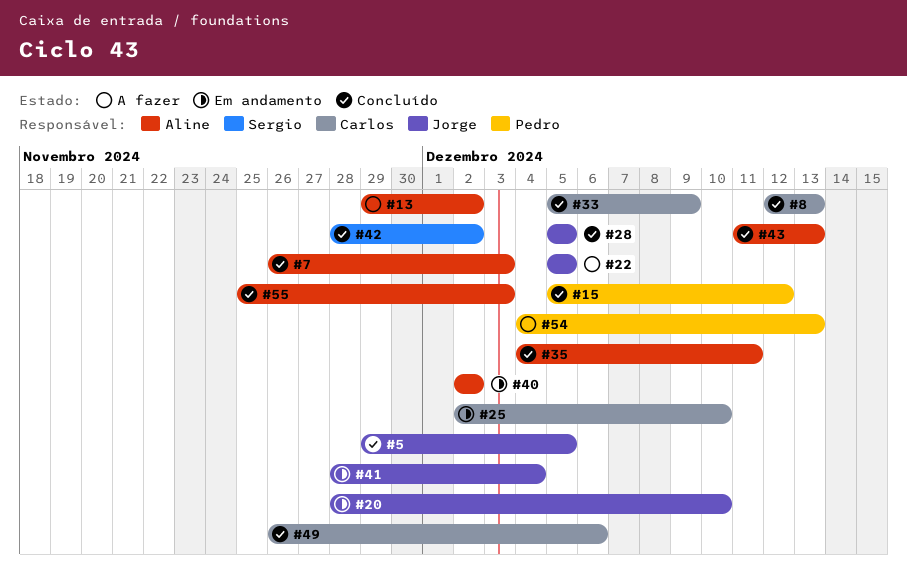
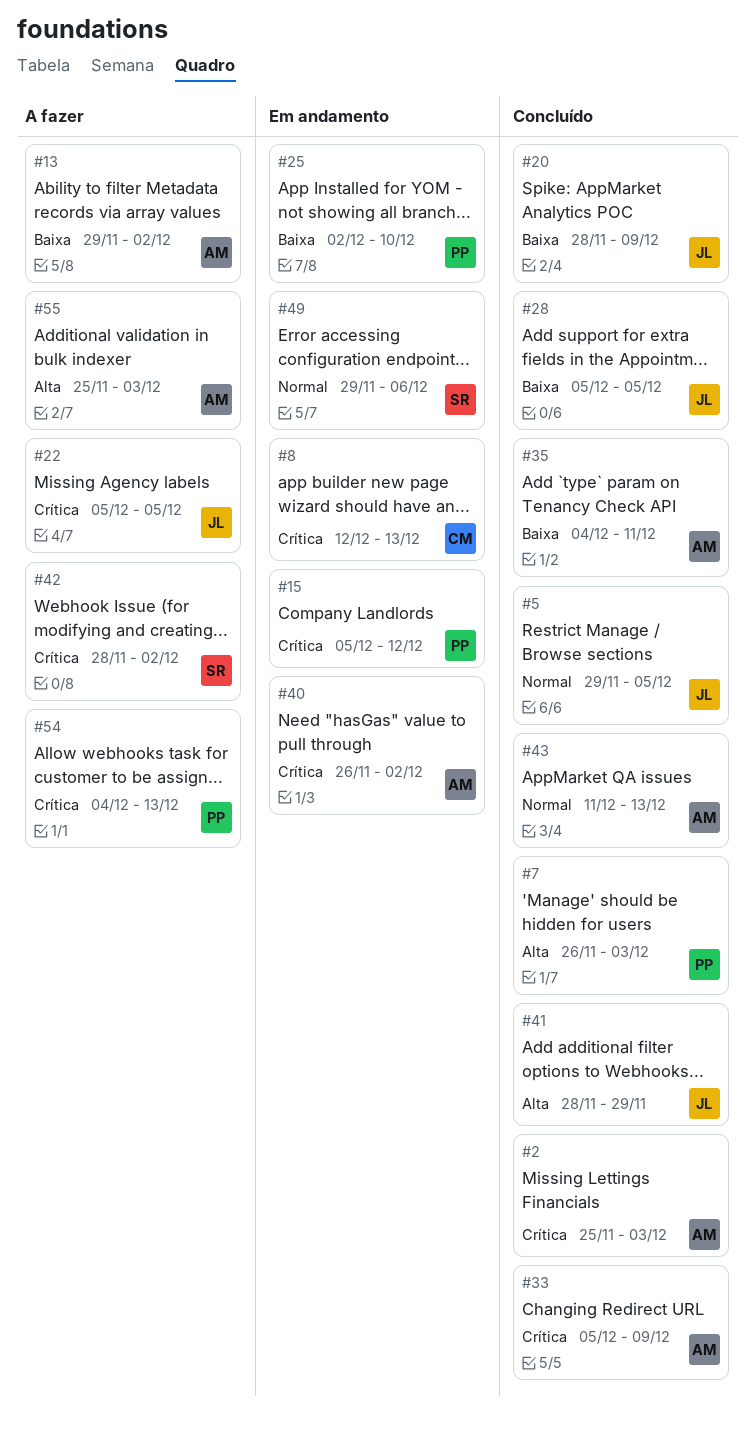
#2: none -> present
#7, owner: Aline -> Pedro
#8, status: Concluído -> Em andamento
#15, status: Concluído -> Em andamento
#20, status: Em andamento -> Concluído
#20, due: Dec 10 -> Dec 9
#25, owner: Carlos -> Pedro
#33, owner: Carlos -> Aline
#40, start: Dec 2 -> Nov 26
#41, status: Em andamento -> Concluído
#41, due: Dec 4 -> Nov 29
#42, status: Concluído -> A fazer
#49, status: Concluído -> Em andamento
#49, owner: Carlos -> Sergio
#49, start: Nov 26 -> Nov 29
#55, status: Concluído -> A fazer

